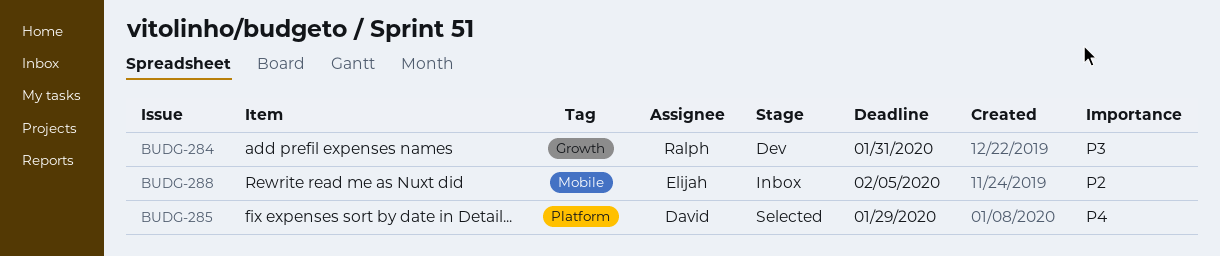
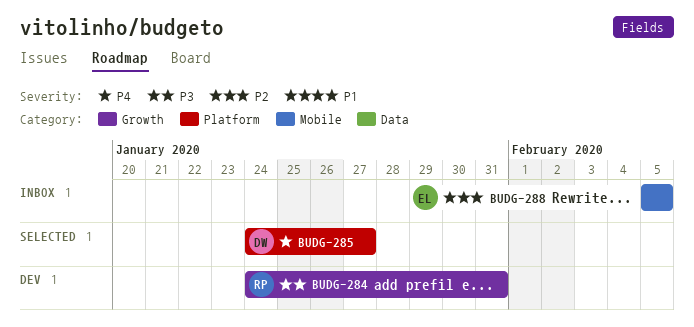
BUDG-285, due: Jan 29 -> Jan 27

